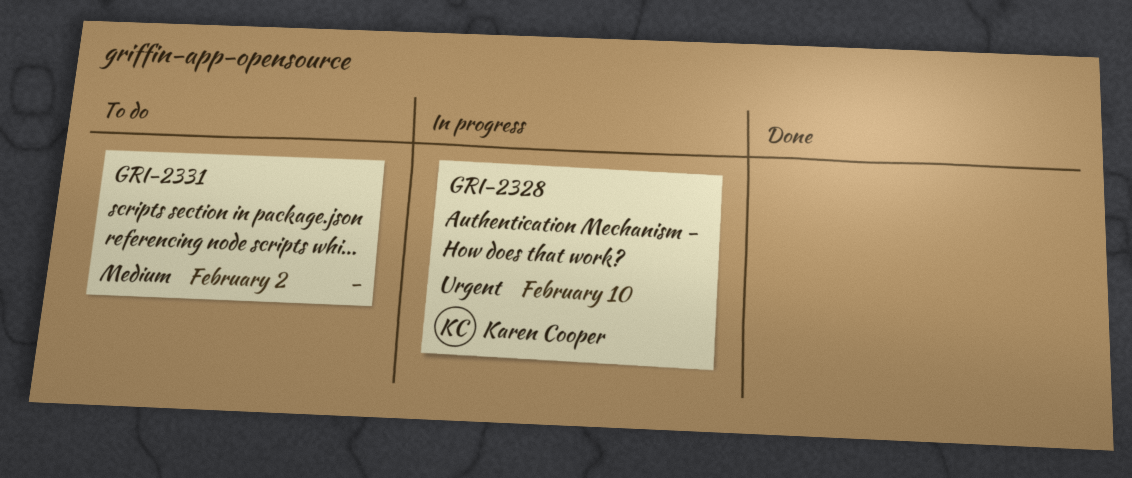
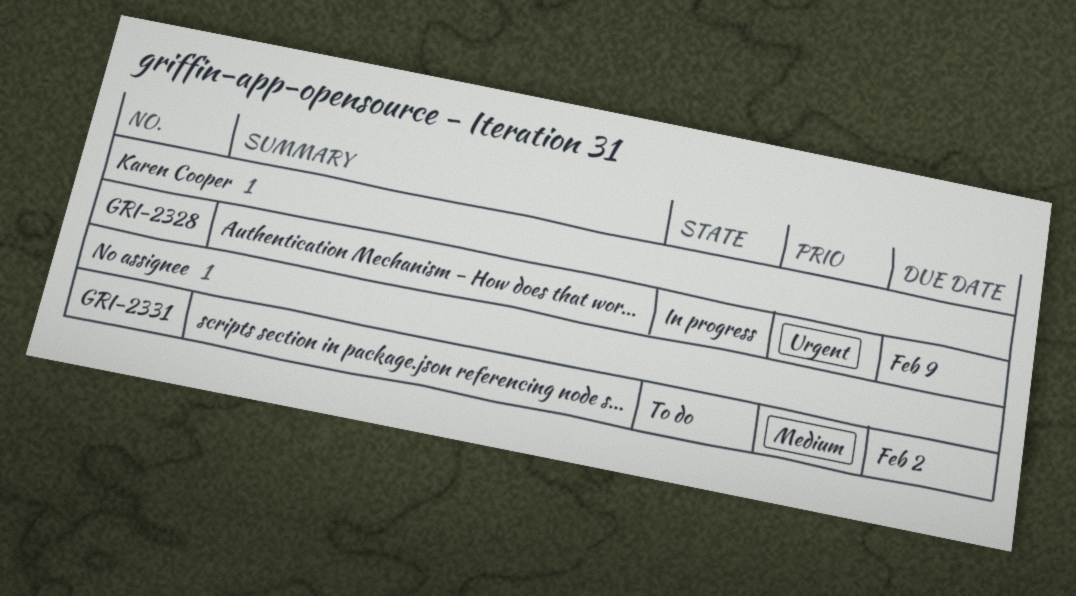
GRI-2328, due: Feb 10 -> Feb 9

